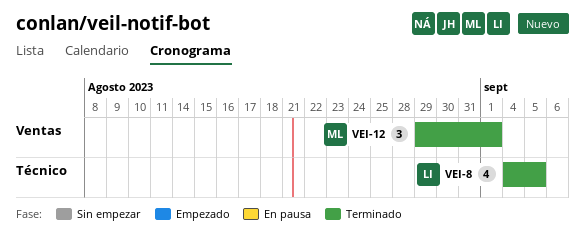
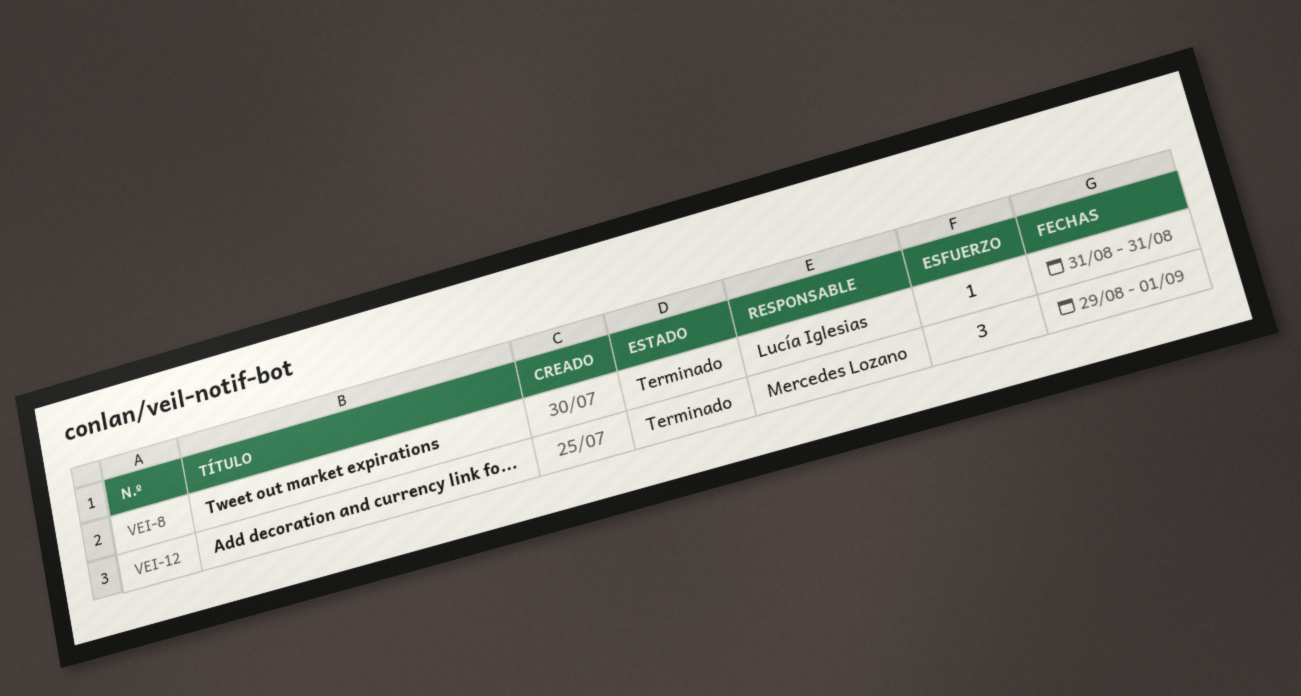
VEI-8, estimate: 4 -> 1
VEI-8, start: Sep 4 -> Aug 31
VEI-8, due: Sep 5 -> Aug 31

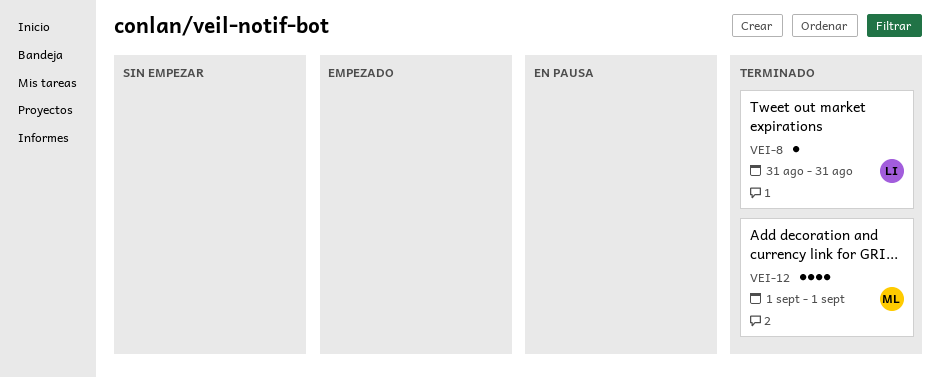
VEI-12, estimate: 3 -> 4
VEI-12, start: Aug 29 -> Sep 1

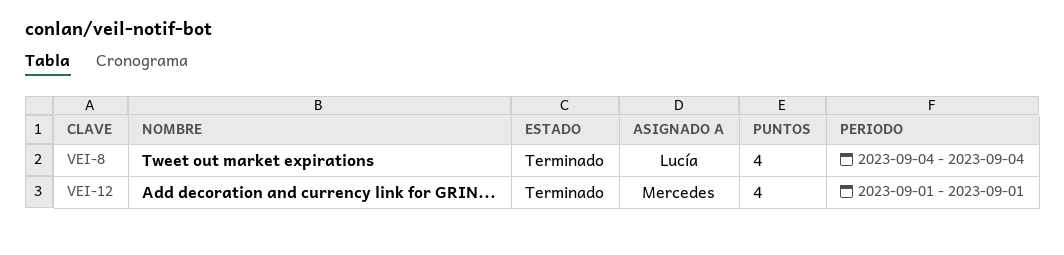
VEI-8, estimate: 1 -> 4
VEI-8, start: Aug 31 -> Sep 4
VEI-8, due: Aug 31 -> Sep 4

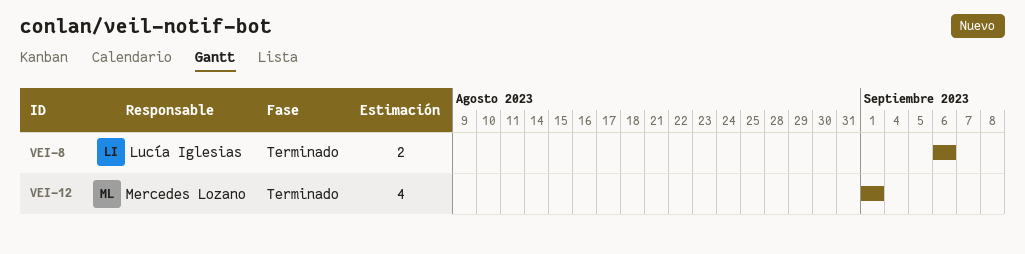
VEI-8, estimate: 4 -> 2
VEI-8, start: Sep 4 -> Sep 6
VEI-8, due: Sep 4 -> Sep 6

